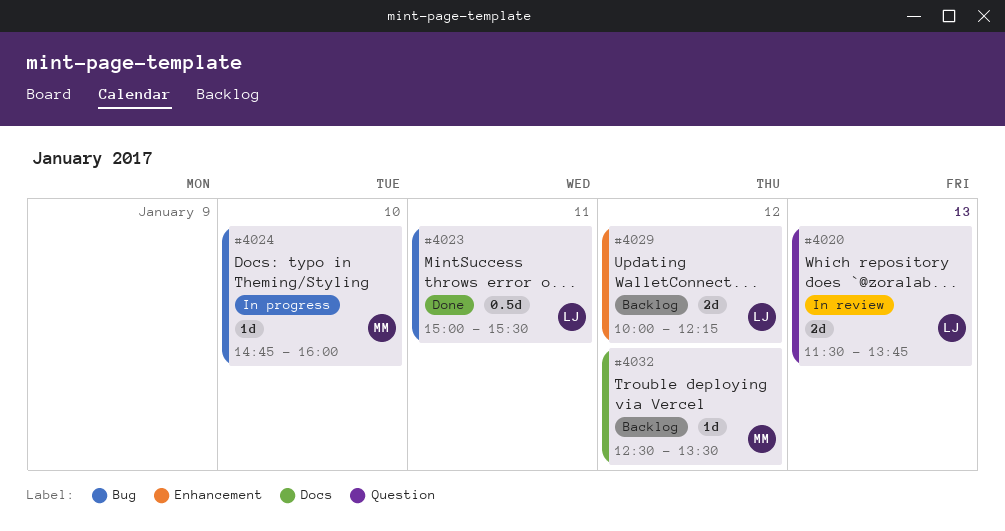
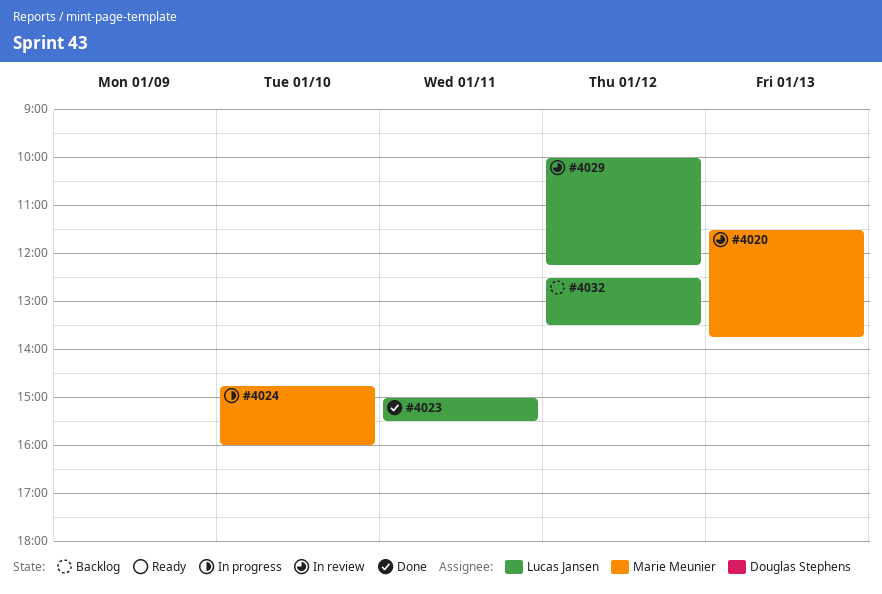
#4020, owner: Lucas Jansen -> Marie Meunier
#4029, status: Backlog -> In review
#4032, owner: Marie Meunier -> Lucas Jansen

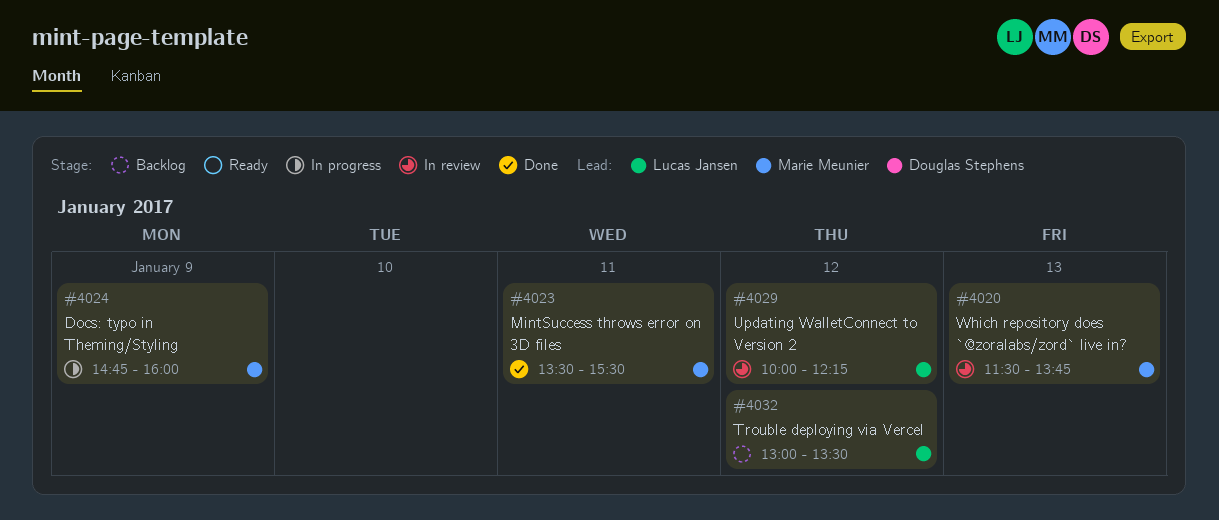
#4023, owner: Lucas Jansen -> Marie Meunier
#4023, begins: 15:00 -> 13:30
#4024, day: Jan 10 -> Jan 9
#4032, begins: 12:30 -> 13:00

